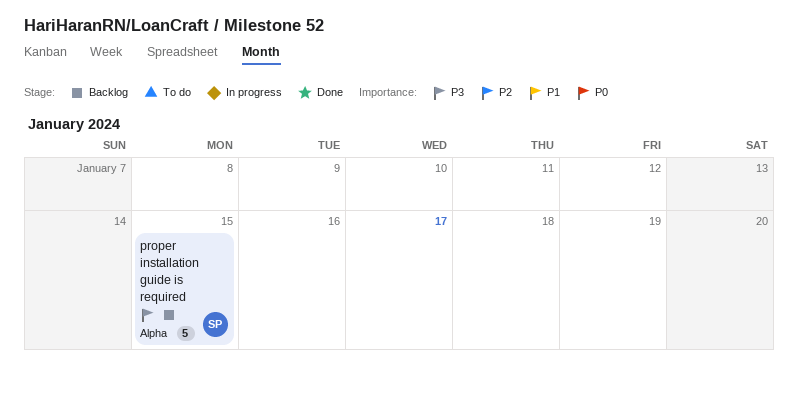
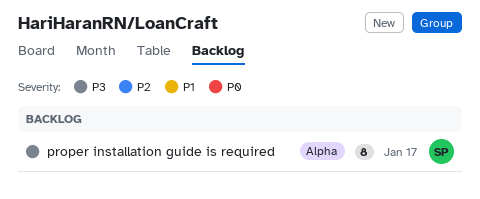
proper installation guide is required, estimate: 5 -> 8
proper installation guide is required, due: Jan 15 -> Jan 17

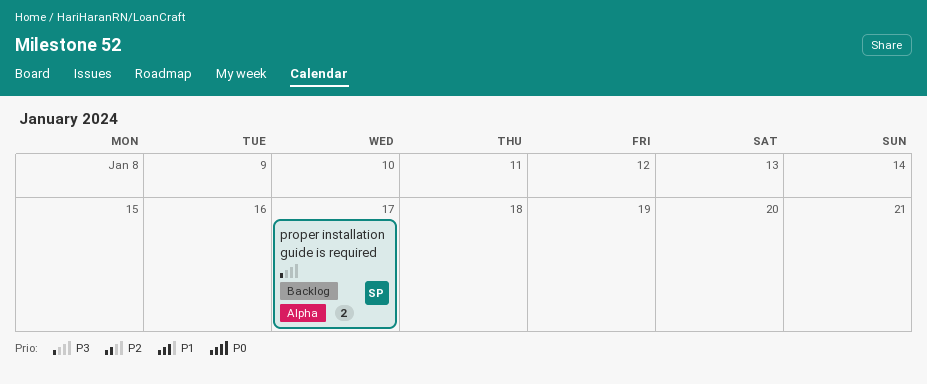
proper installation guide is required, estimate: 8 -> 2

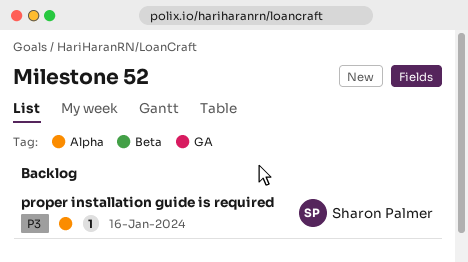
proper installation guide is required, estimate: 2 -> 1
proper installation guide is required, due: Jan 17 -> Jan 16

